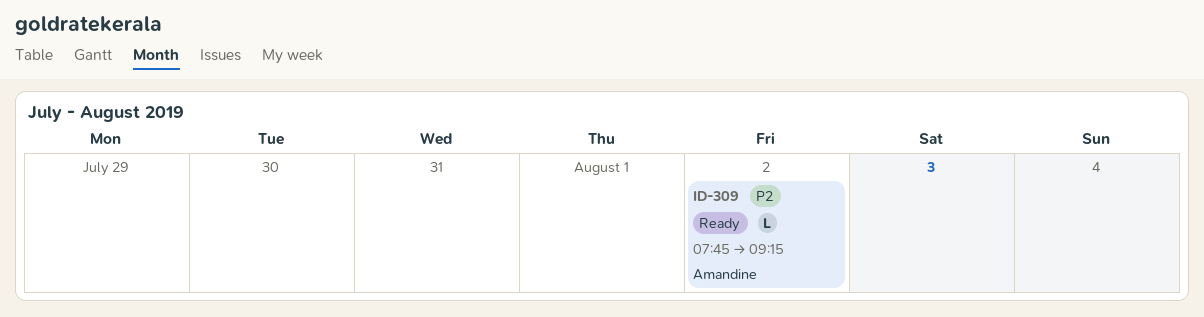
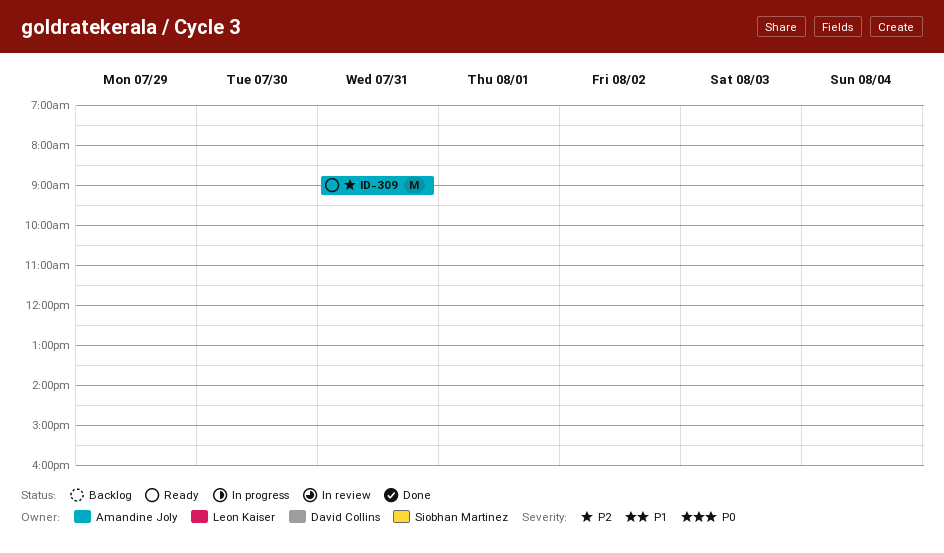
ID-309, estimate: L -> M
ID-309, day: Aug 2 -> Jul 31
ID-309, begins: 07:45 -> 08:45

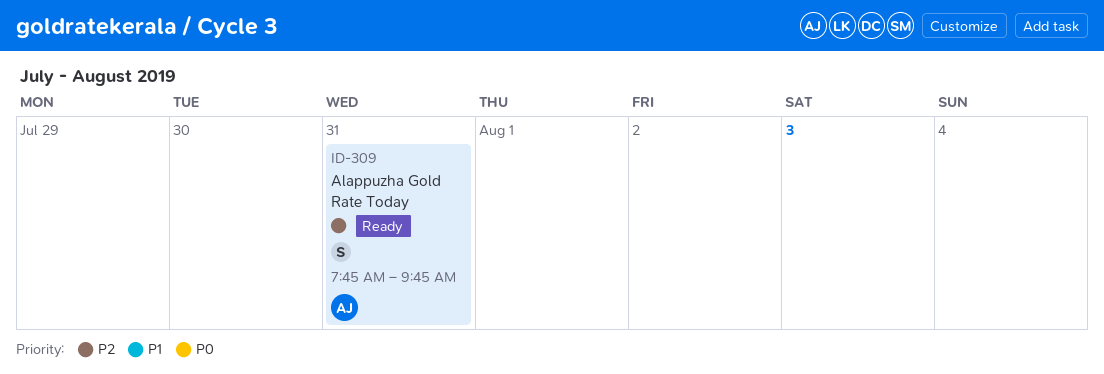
ID-309, estimate: M -> S
ID-309, begins: 08:45 -> 07:45
ID-309, ends: 09:15 -> 09:45

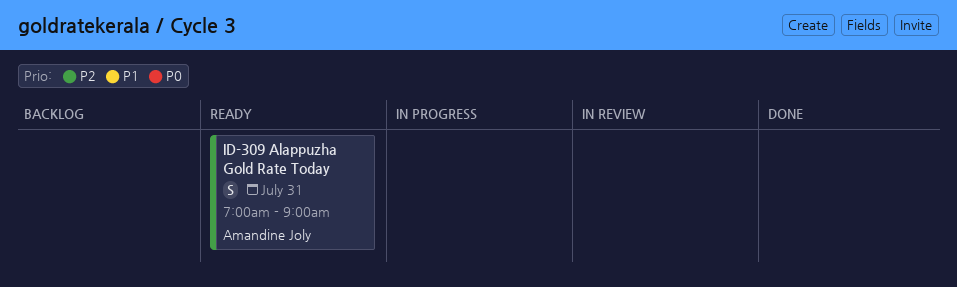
ID-309, begins: 07:45 -> 07:00
ID-309, ends: 09:45 -> 09:00

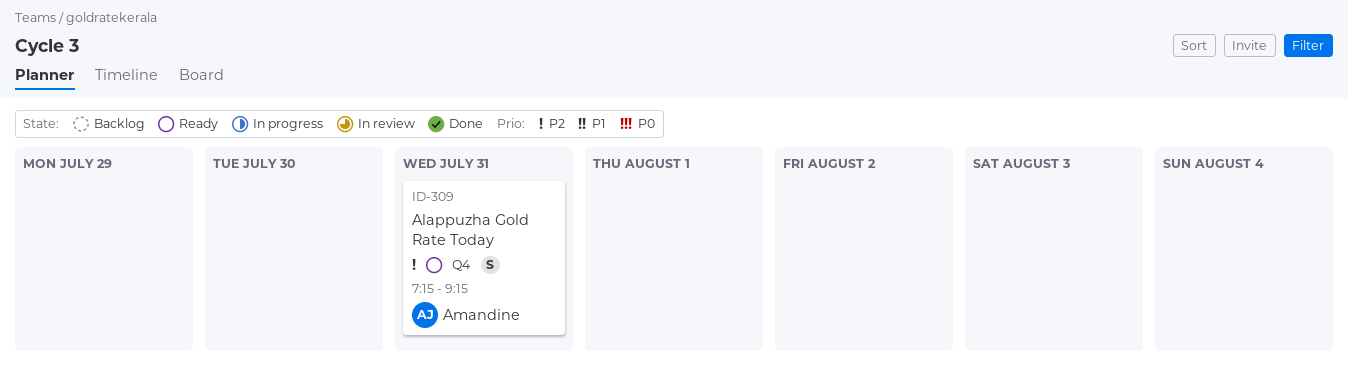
ID-309, begins: 07:00 -> 07:15
ID-309, ends: 09:00 -> 09:15

